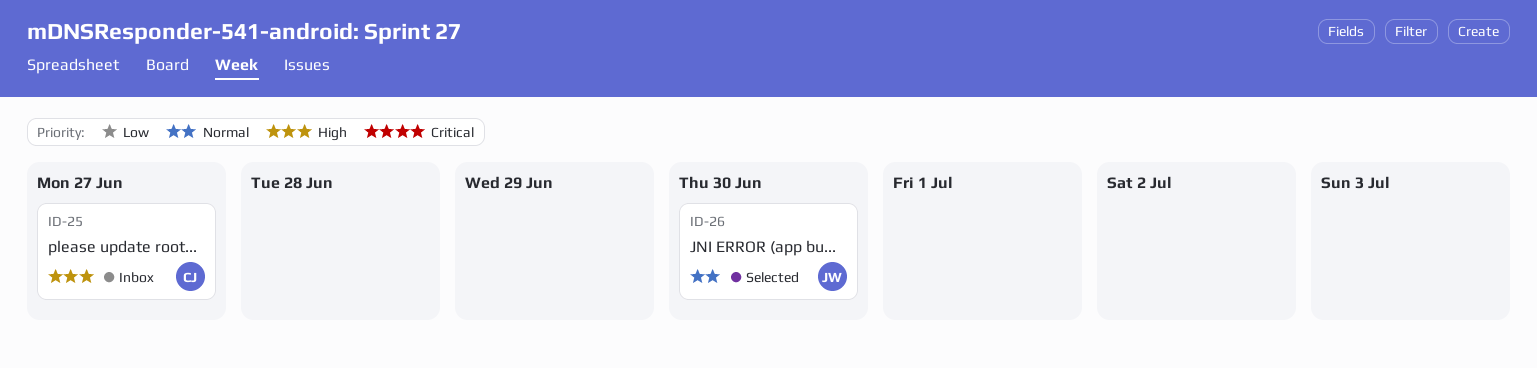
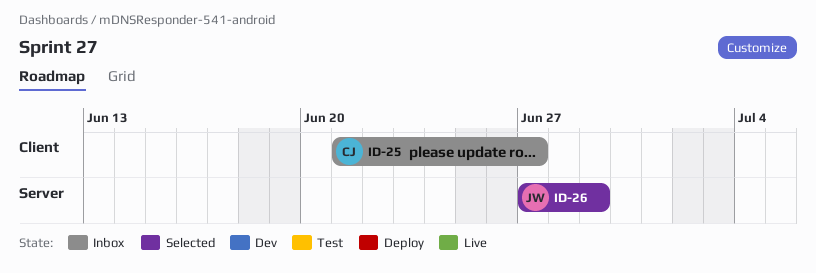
ID-26, due: Jun 30 -> Jun 29

